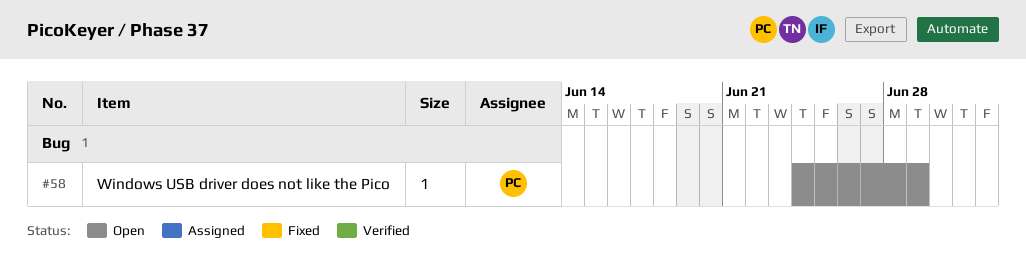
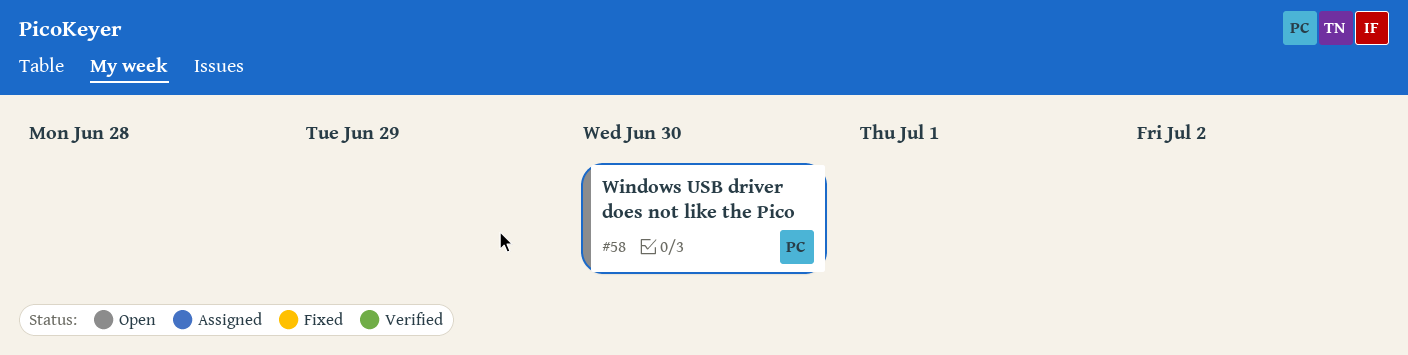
#58, due: Jun 29 -> Jun 30

